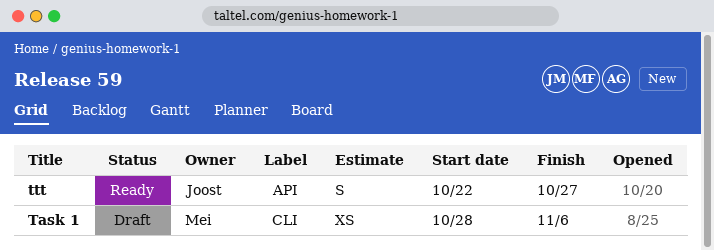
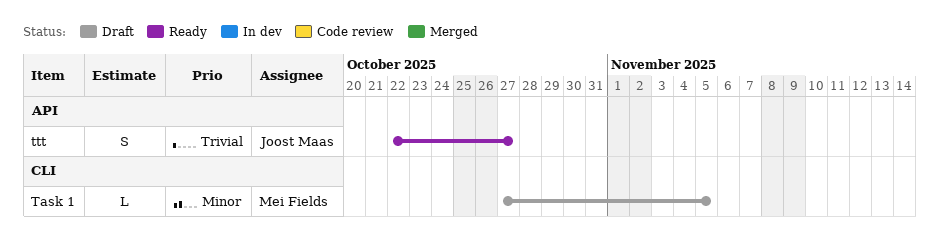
Task 1, estimate: XS -> L
Task 1, start: Oct 28 -> Oct 27
Task 1, due: Nov 6 -> Nov 5

